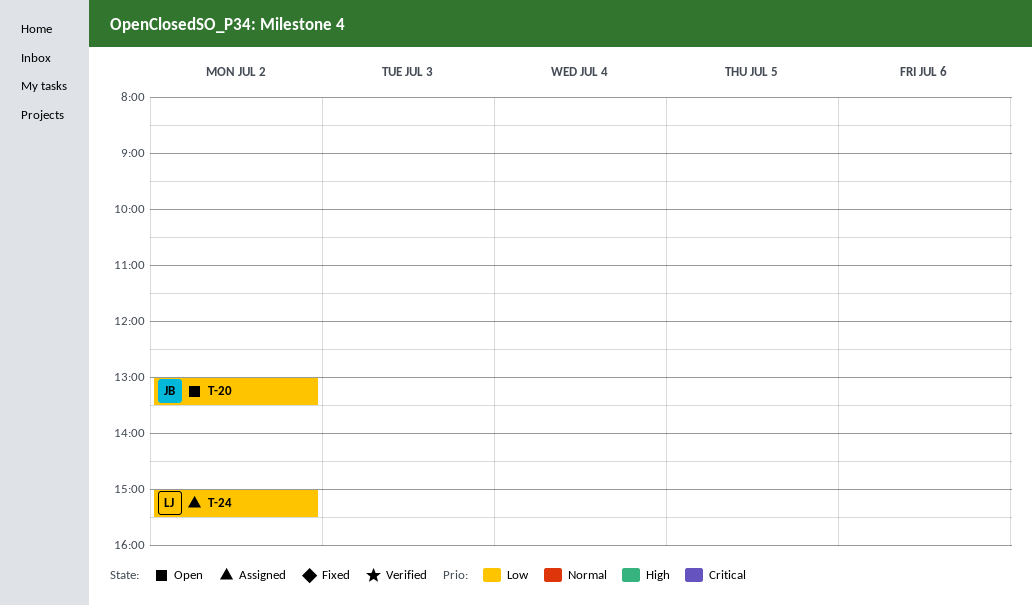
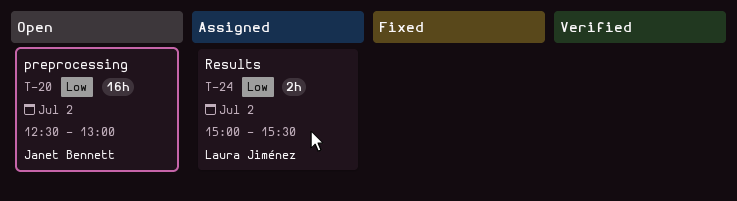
T-20, begins: 13:00 -> 12:30
T-20, ends: 13:30 -> 13:00

